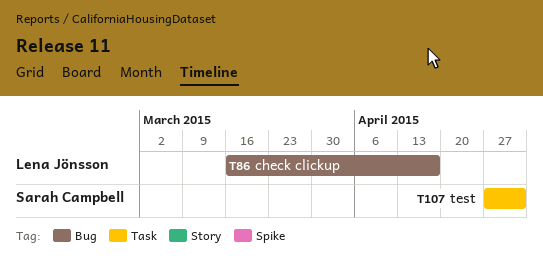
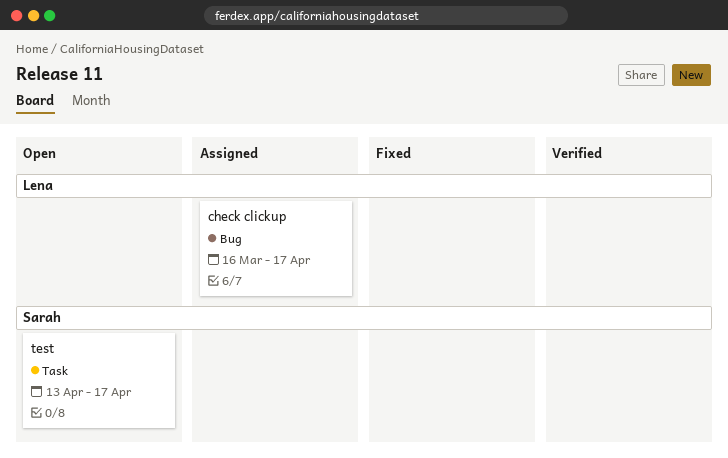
test, start: Apr 27 -> Apr 13
test, due: May 1 -> Apr 17

